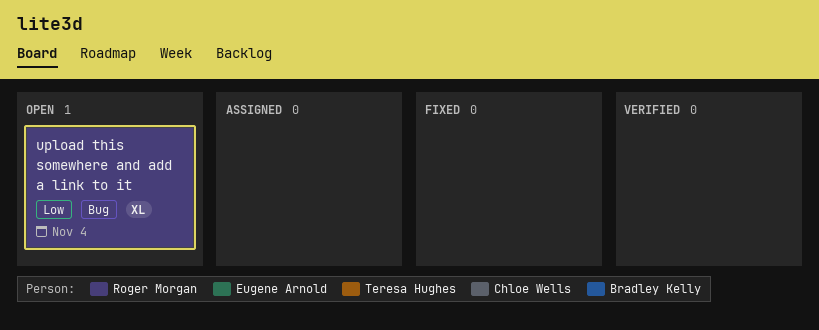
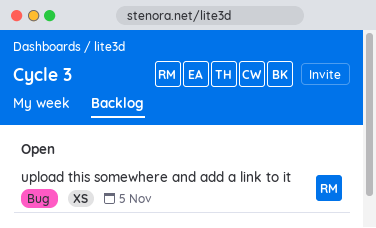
upload this somewhere and add a link to it, estimate: XL -> XS
upload this somewhere and add a link to it, due: Nov 4 -> Nov 5

